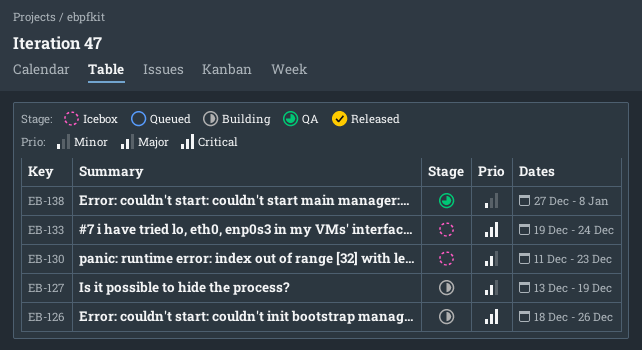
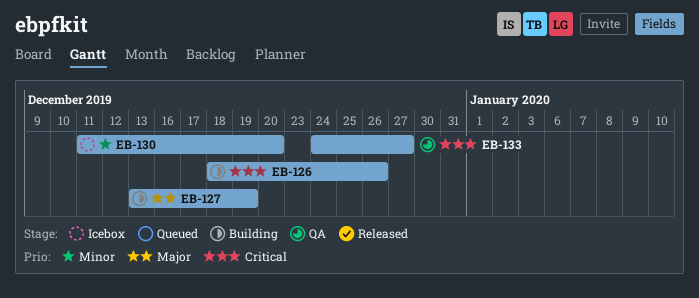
EB-130, priority: Major -> Minor
EB-130, due: Dec 23 -> Dec 20
EB-133, status: Icebox -> QA
EB-133, start: Dec 19 -> Dec 24
EB-133, due: Dec 24 -> Dec 27
EB-138: present -> none

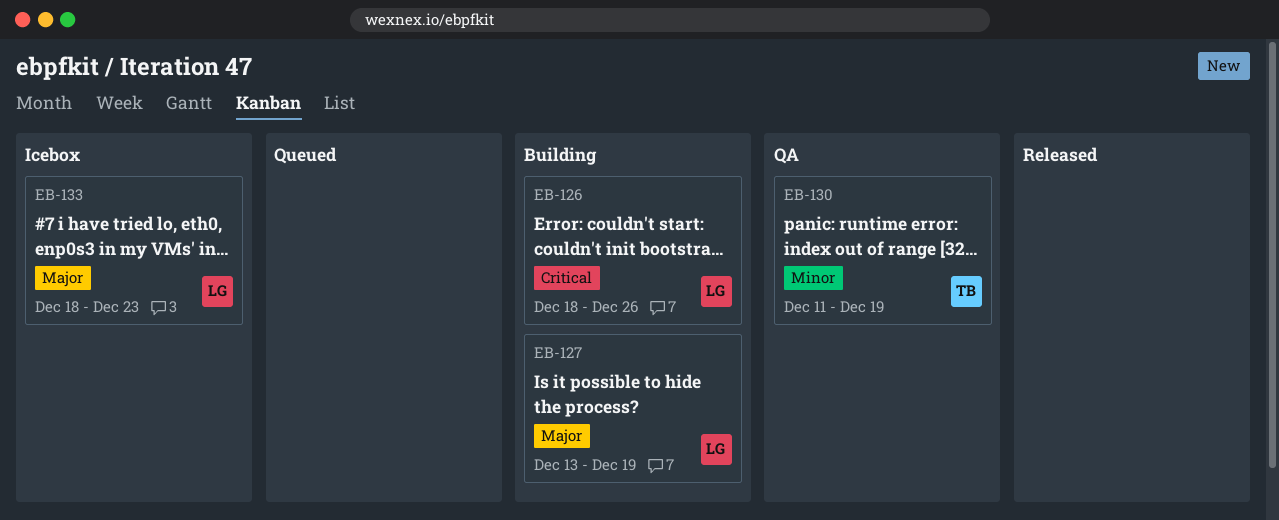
EB-130, status: Icebox -> QA
EB-130, due: Dec 20 -> Dec 19
EB-133, status: QA -> Icebox
EB-133, priority: Critical -> Major
EB-133, start: Dec 24 -> Dec 18
EB-133, due: Dec 27 -> Dec 23

